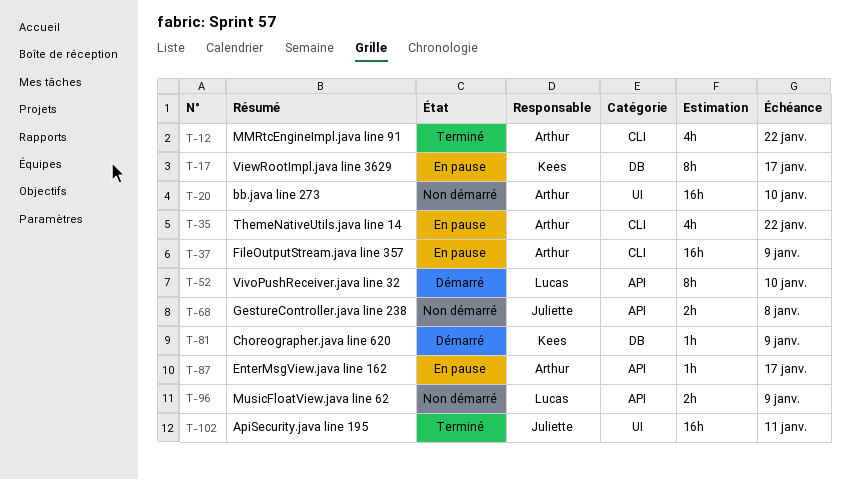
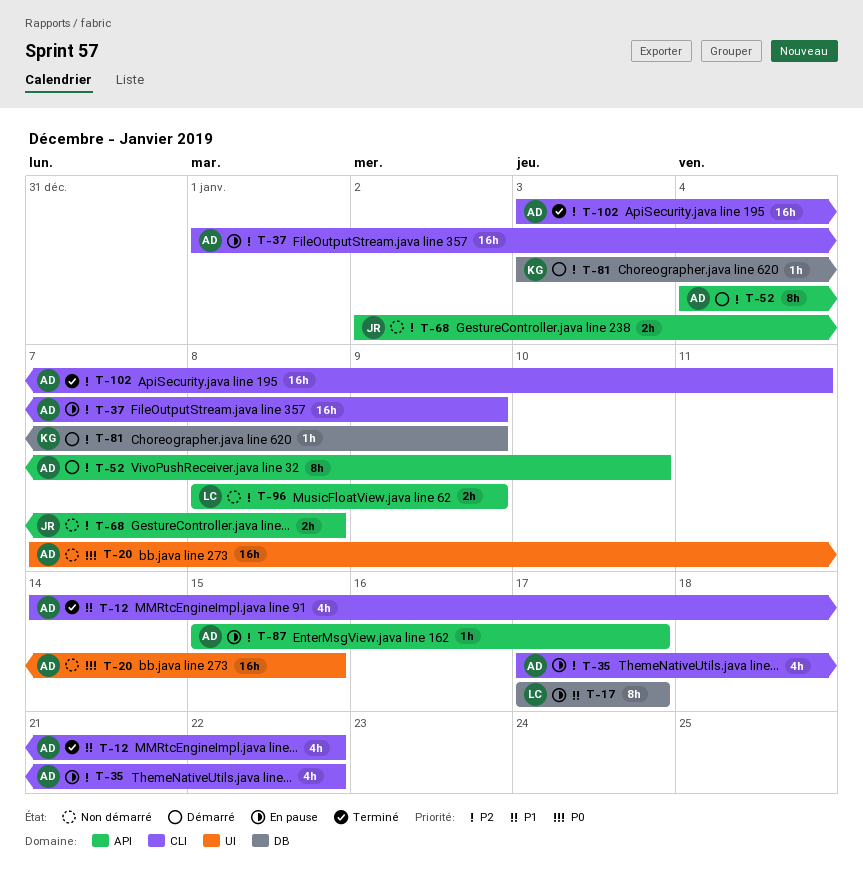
T-17, owner: Kees -> Lucas
T-20, due: Jan 10 -> Jan 15
T-52, owner: Lucas -> Arthur
T-102, owner: Juliette -> Arthur
T-102, label: UI -> CLI

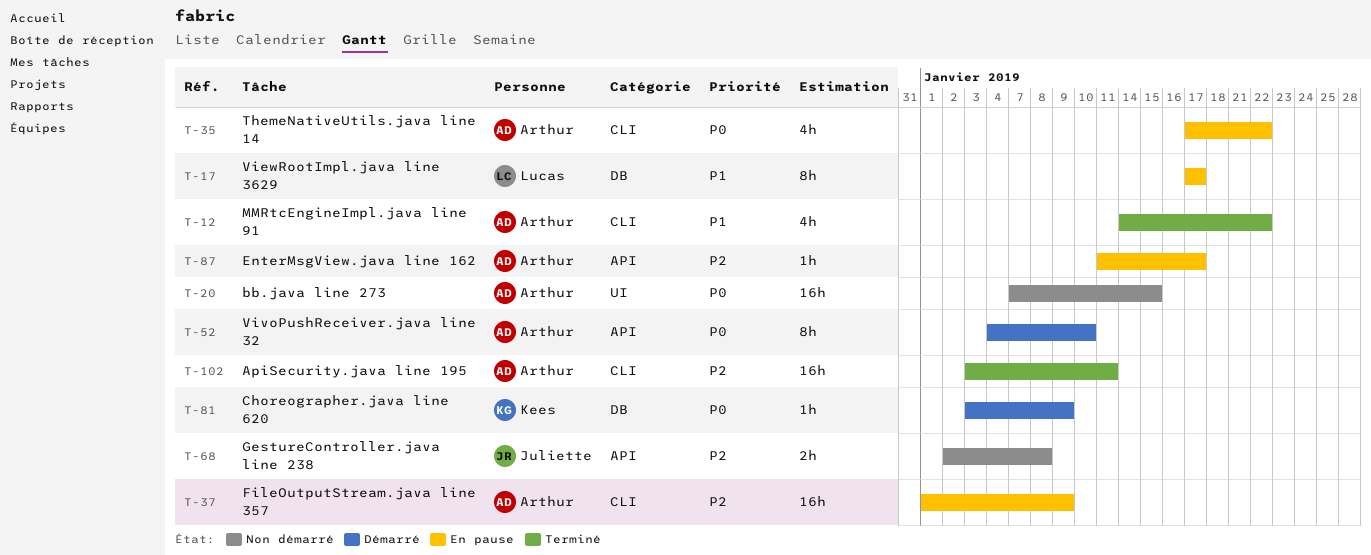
T-35, priority: P2 -> P0
T-52, priority: P2 -> P0
T-81, priority: P2 -> P0
T-87, start: Jan 15 -> Jan 11
T-96: present -> none

